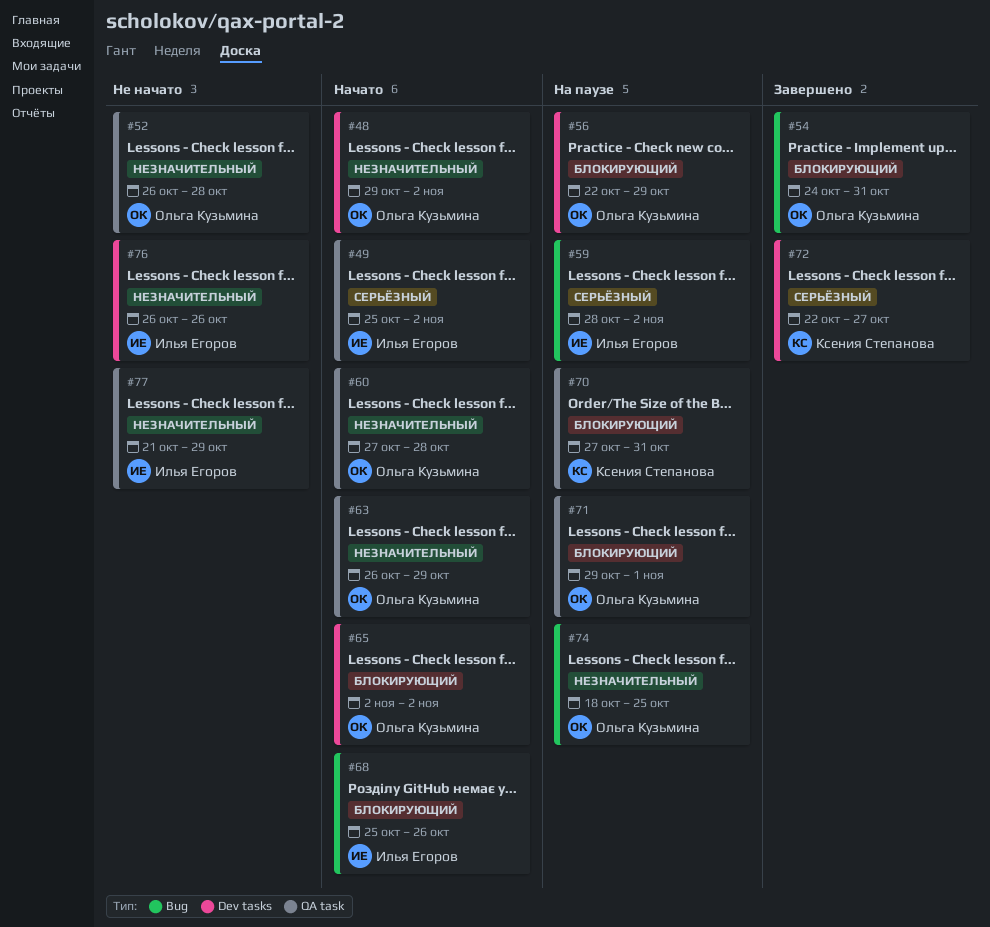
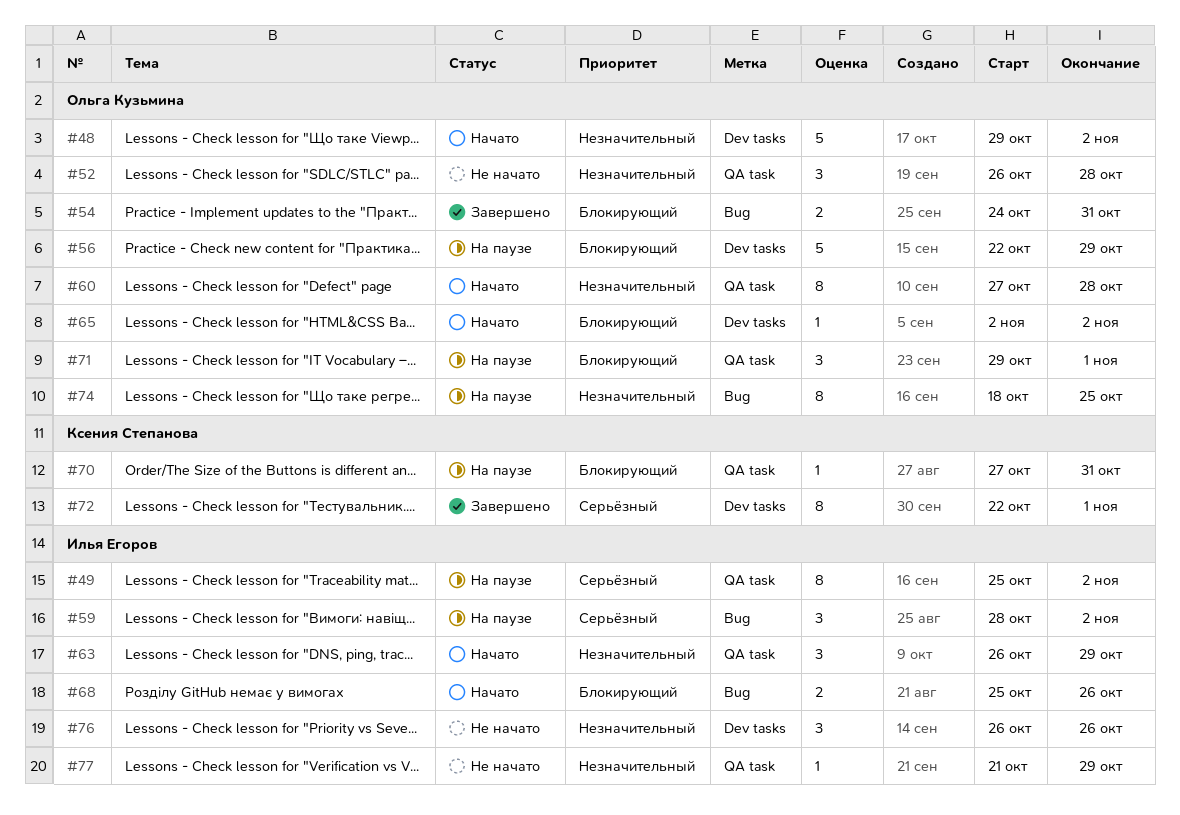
#49, status: Начато -> На паузе
#63, owner: Ольга Кузьмина -> Илья Егоров
#72, due: Oct 27 -> Nov 1

